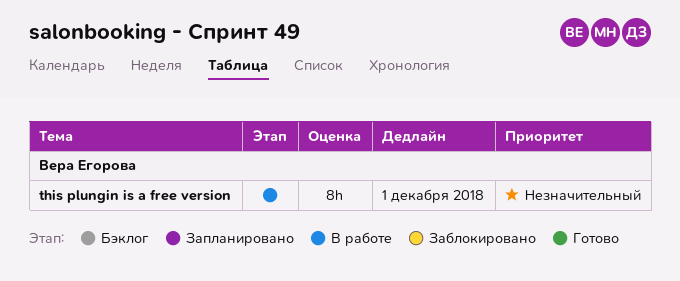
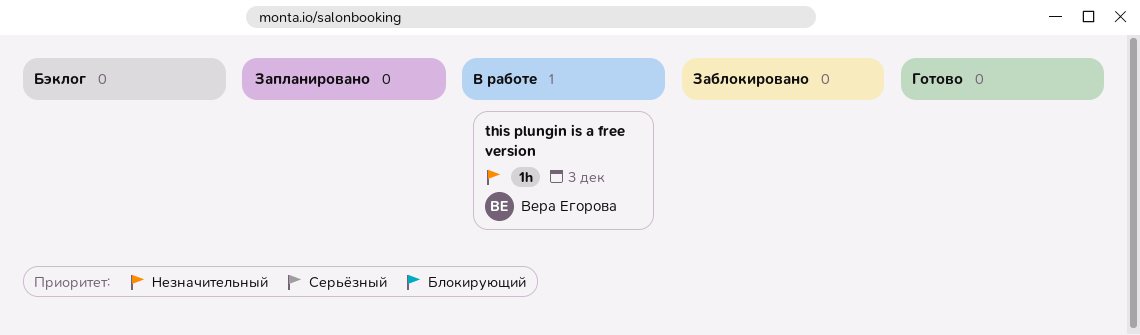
this plungin is a free version, estimate: 8h -> 1h
this plungin is a free version, due: Dec 1 -> Dec 3

